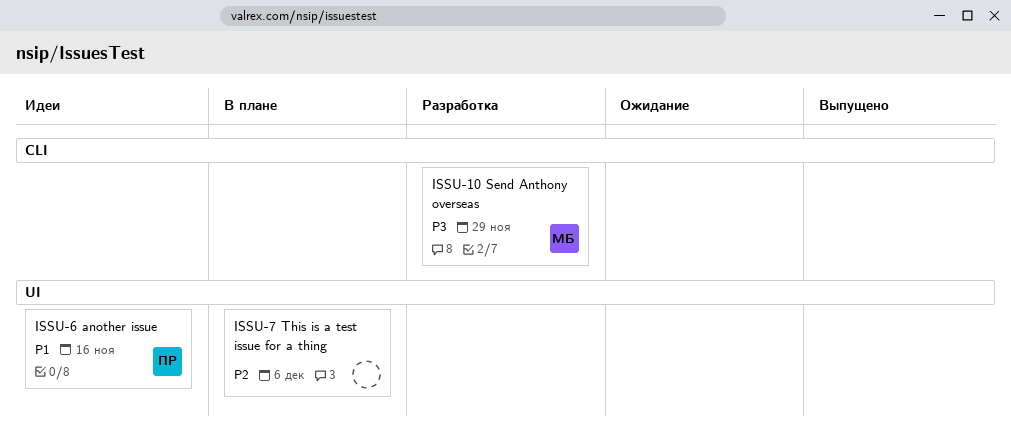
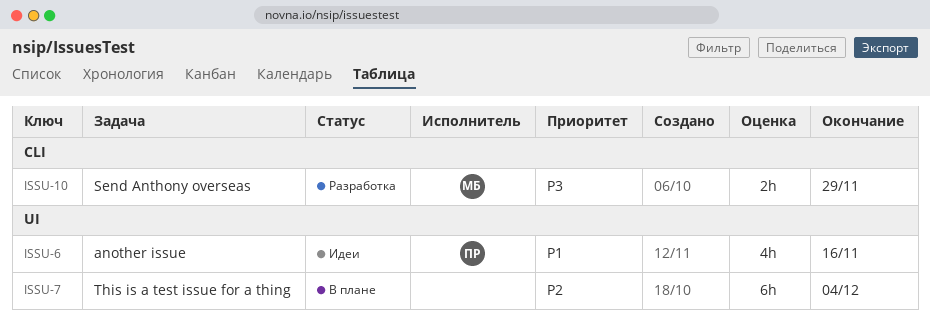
ISSU-7, due: Dec 6 -> Dec 4

